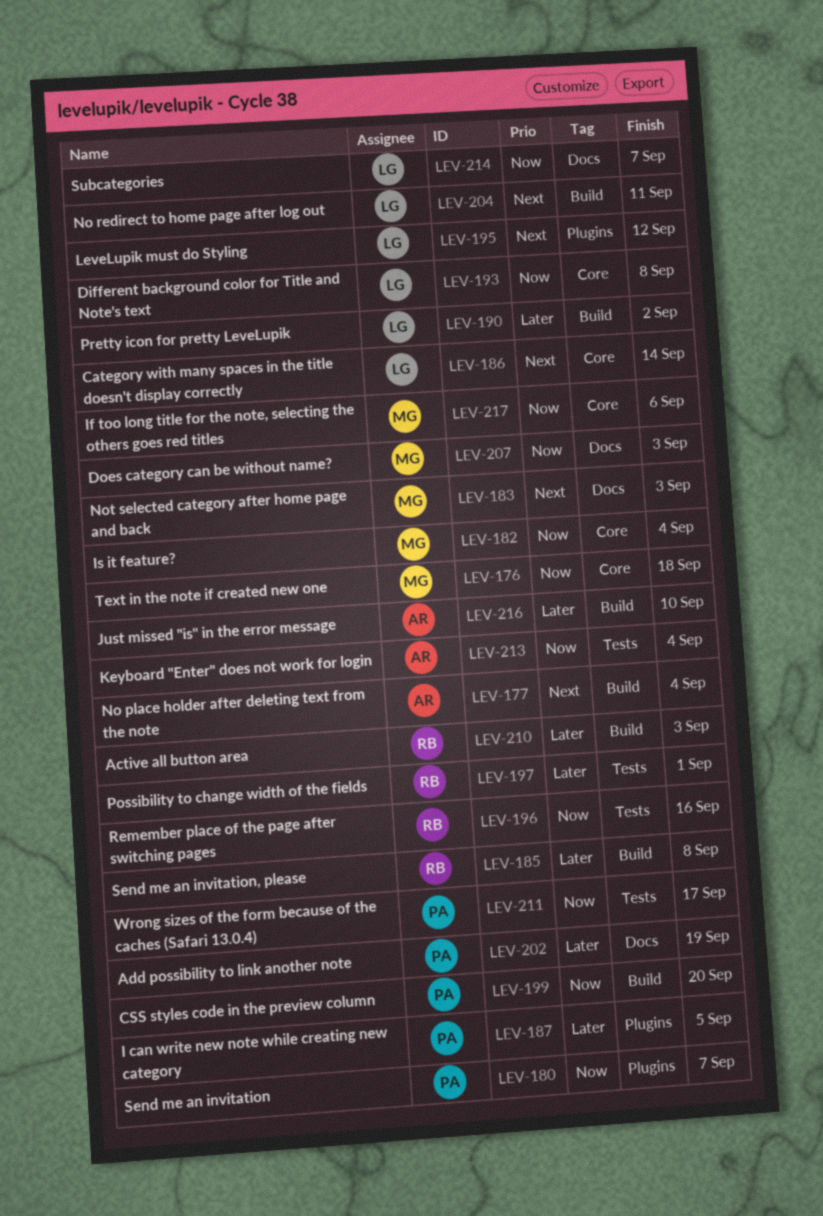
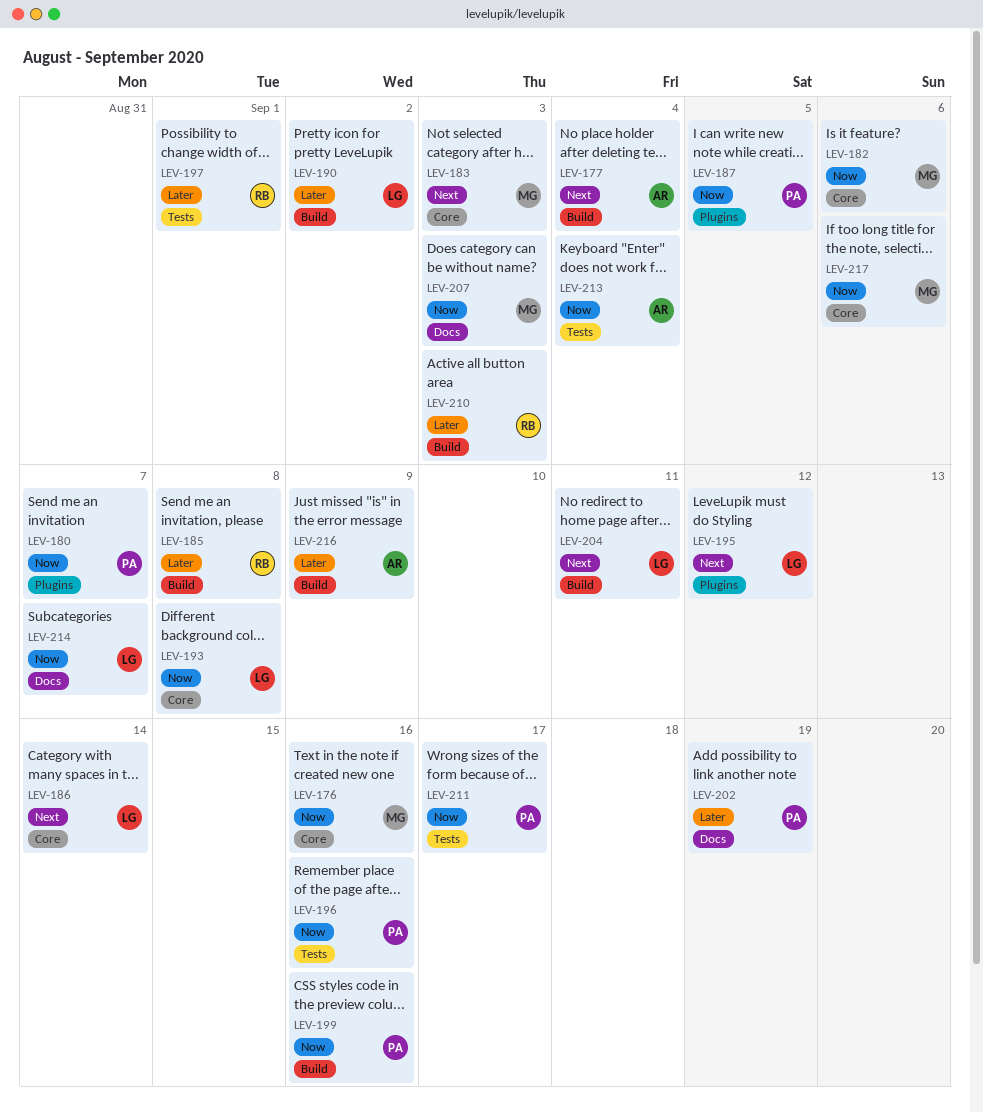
LEV-176, due: Sep 18 -> Sep 16
LEV-182, due: Sep 4 -> Sep 6
LEV-183, label: Docs -> Core
LEV-187, priority: Later -> Now
LEV-196, owner: RB -> PA
LEV-199, due: Sep 20 -> Sep 16
LEV-216, due: Sep 10 -> Sep 9

